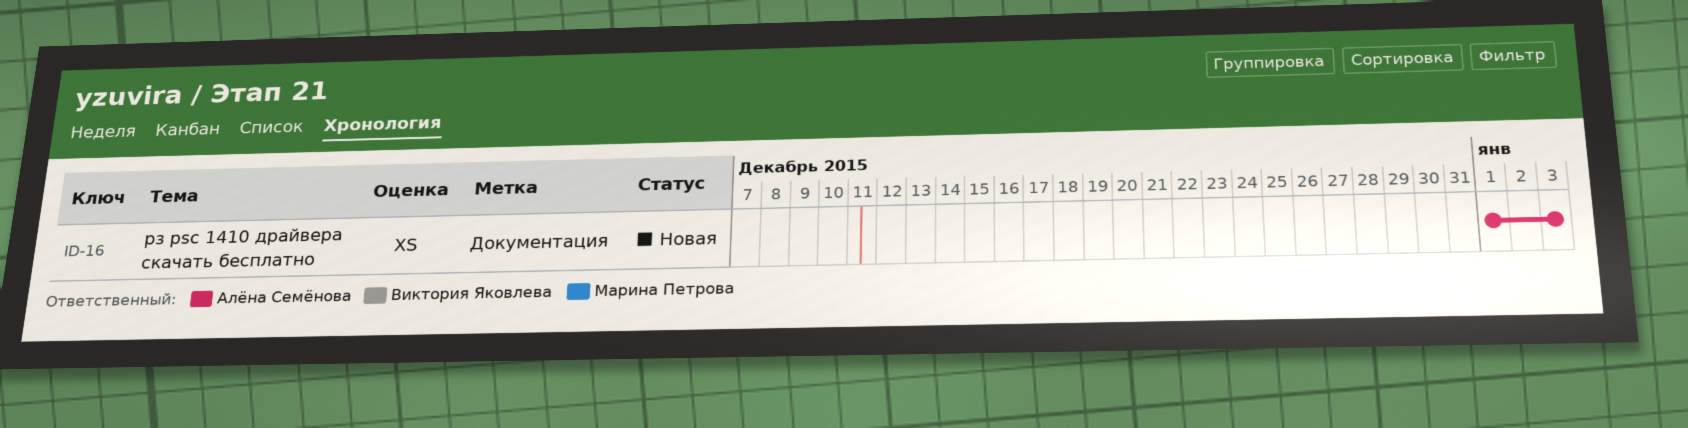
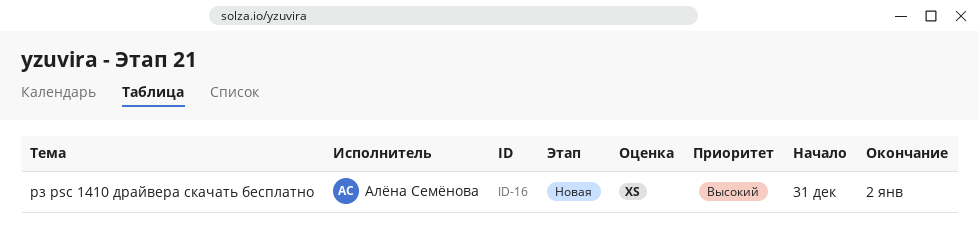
ID-16, start: Jan 1 -> Dec 31
ID-16, due: Jan 3 -> Jan 2

